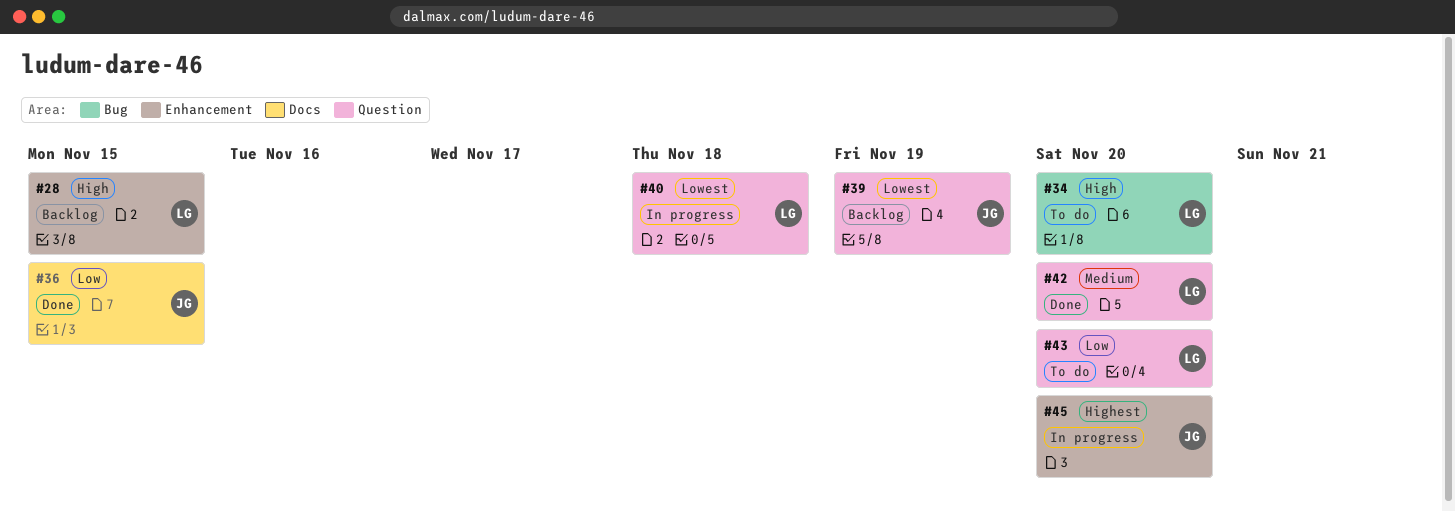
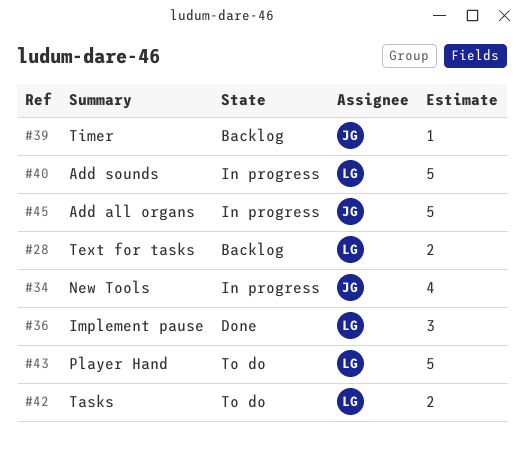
#34, status: To do -> In progress
#34, owner: LG -> JG
#36, owner: JG -> LG
#42, status: Done -> To do

